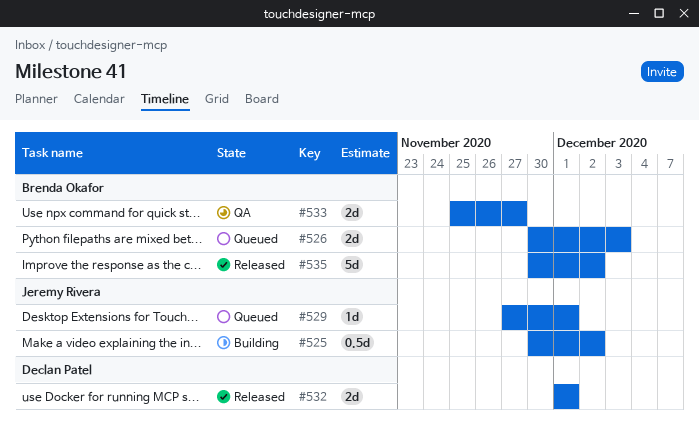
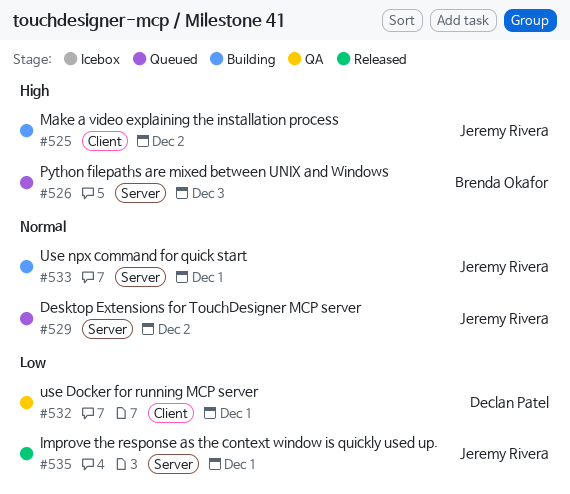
#529, due: Dec 1 -> Dec 2
#532, status: Released -> QA
#533, status: QA -> Building
#533, owner: Brenda Okafor -> Jeremy Rivera
#533, due: Nov 27 -> Dec 1
#535, owner: Brenda Okafor -> Jeremy Rivera
#535, due: Dec 2 -> Dec 1

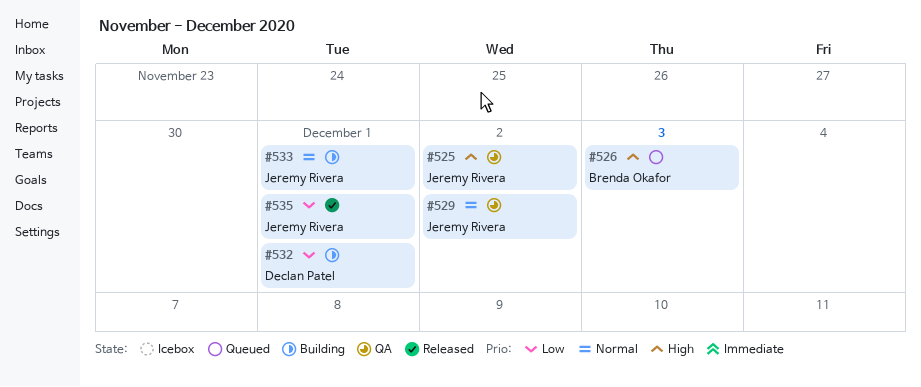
#525, status: Building -> QA
#529, status: Queued -> QA
#532, status: QA -> Building

